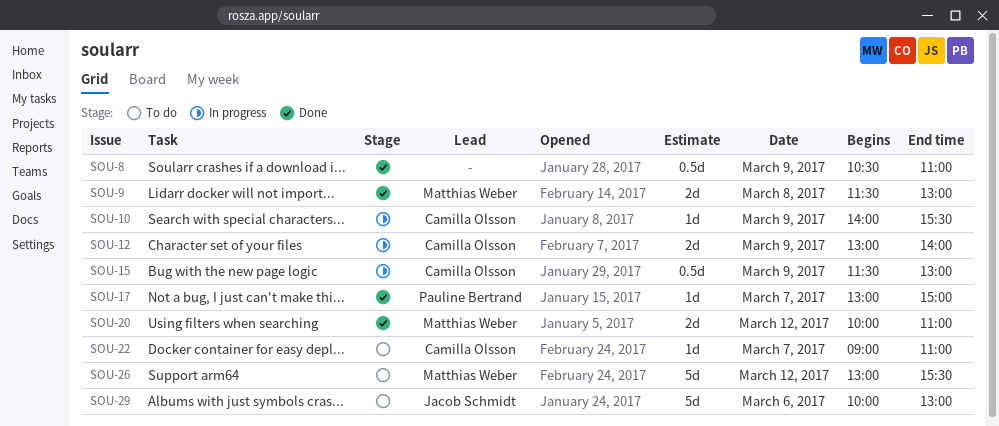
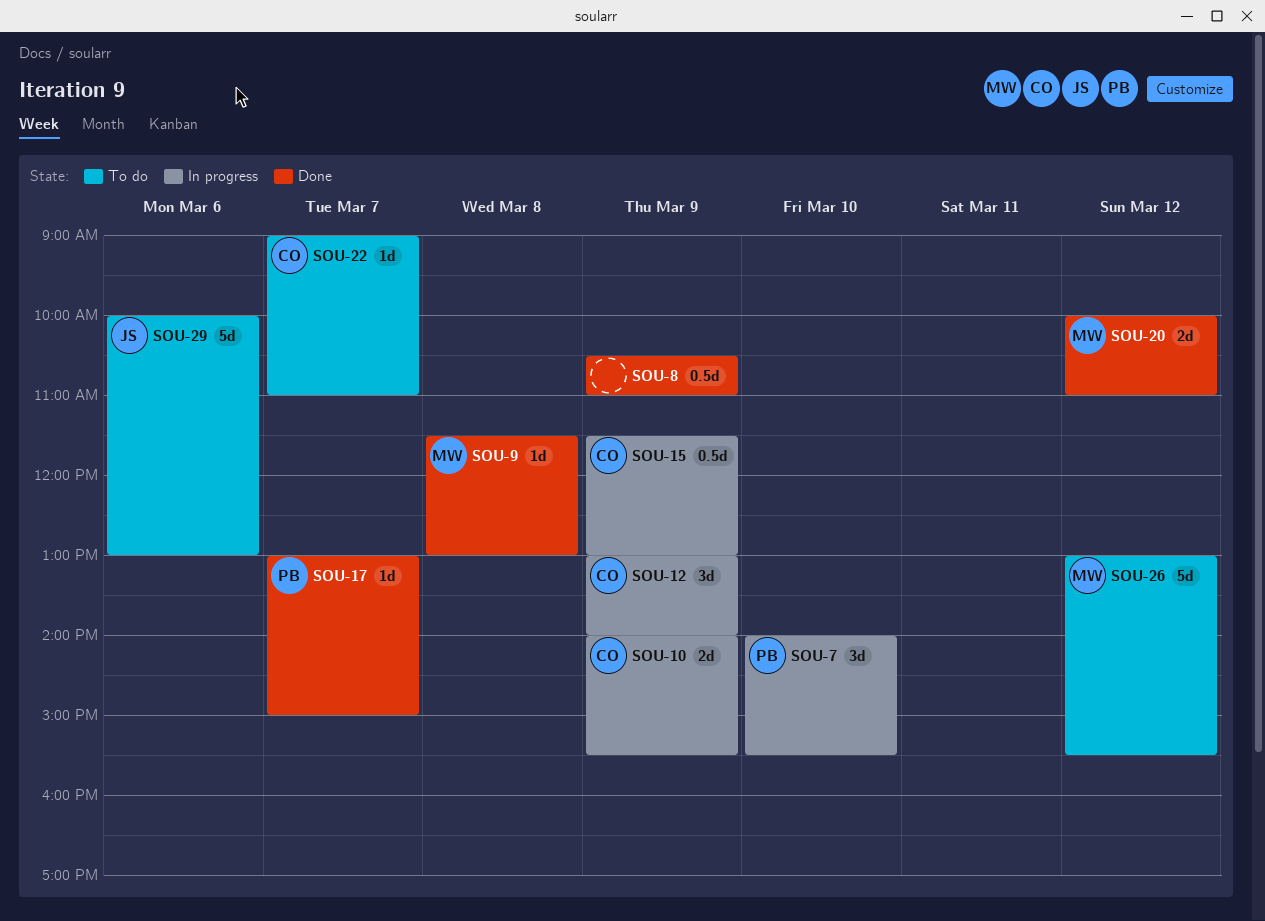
SOU-7: none -> present
SOU-9, estimate: 2d -> 1d
SOU-10, estimate: 1d -> 2d
SOU-12, estimate: 2d -> 3d

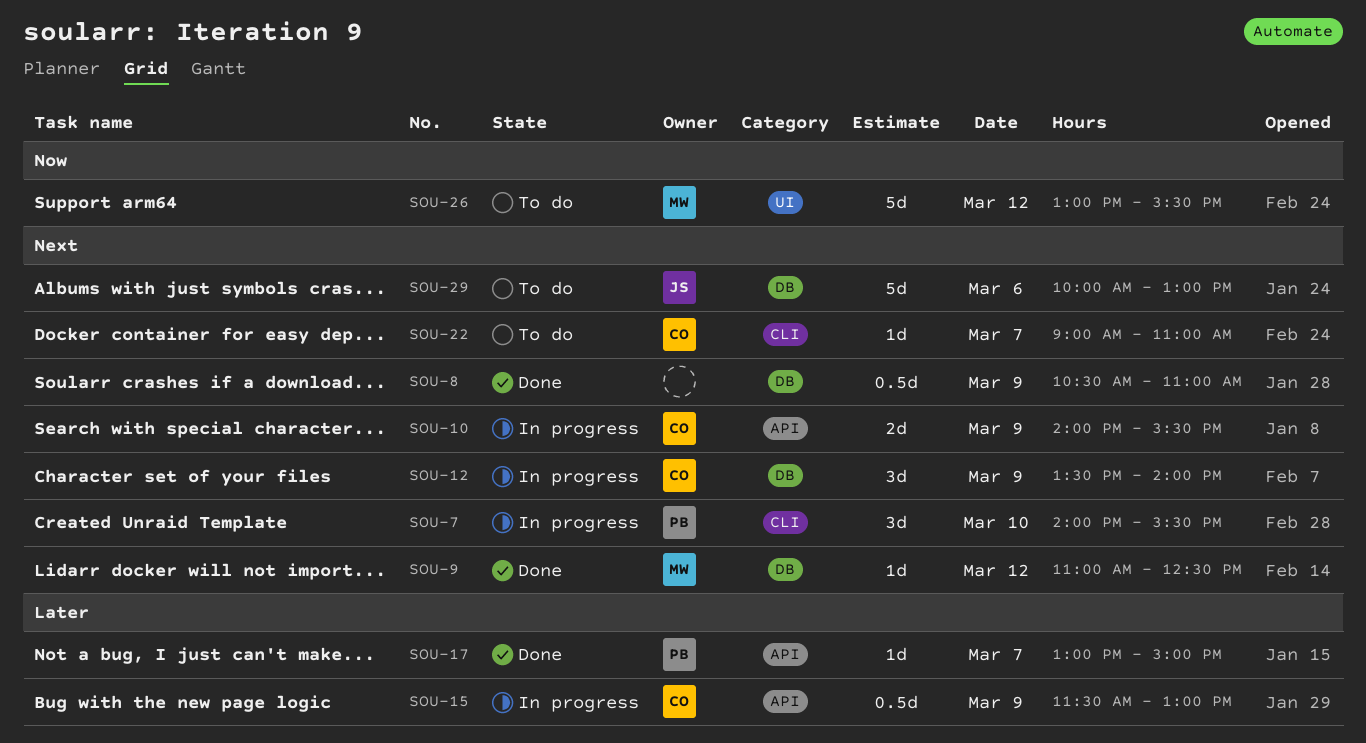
SOU-9, day: Mar 8 -> Mar 12
SOU-9, begins: 11:30 -> 11:00
SOU-9, ends: 13:00 -> 12:30
SOU-12, begins: 13:00 -> 13:30
SOU-20: present -> none

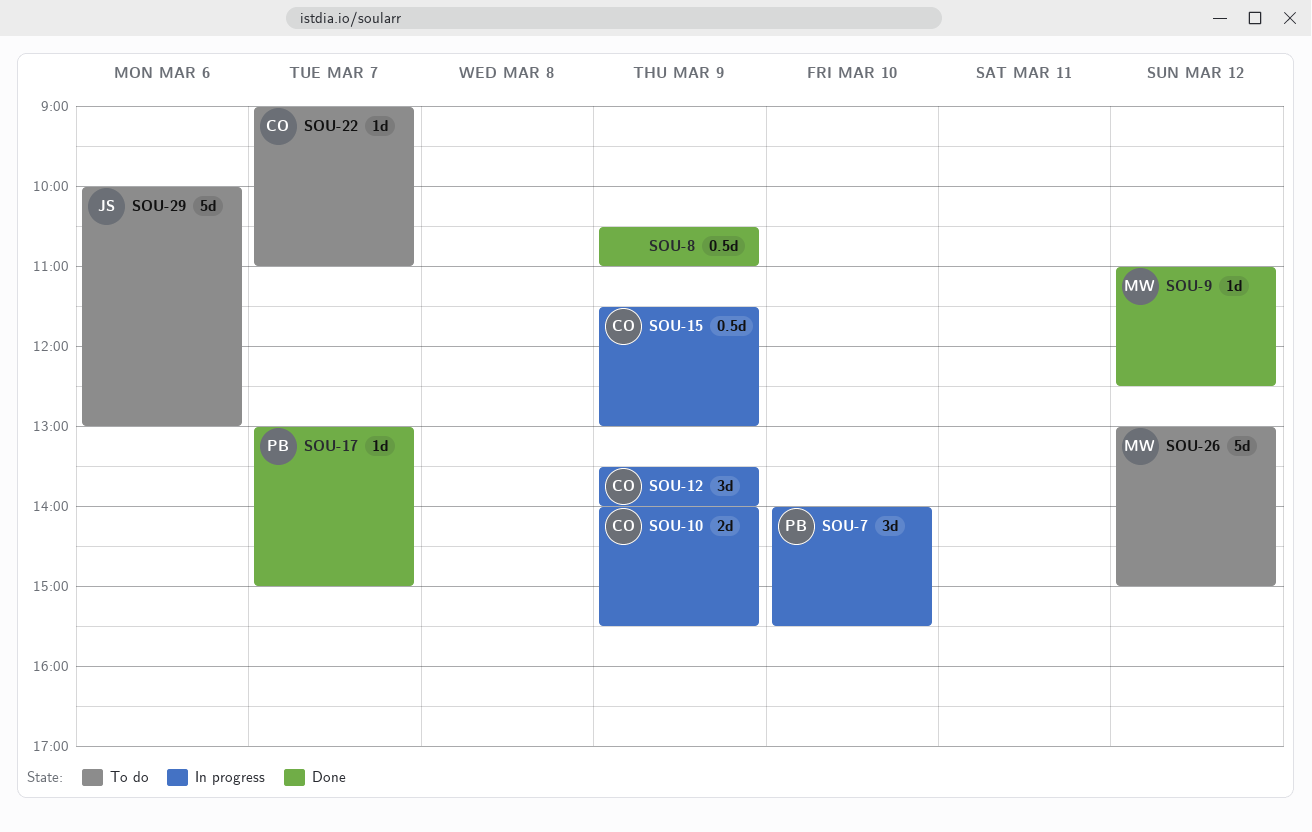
SOU-26, ends: 15:30 -> 15:00

